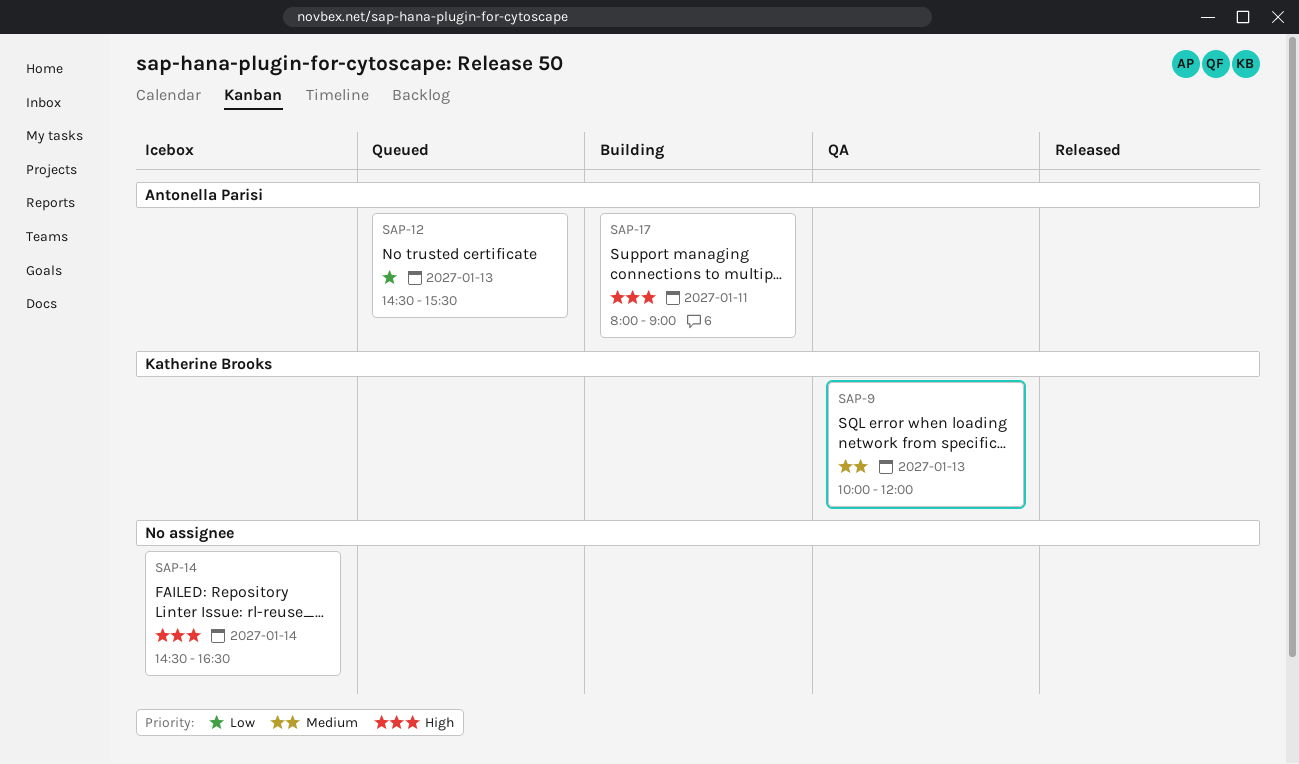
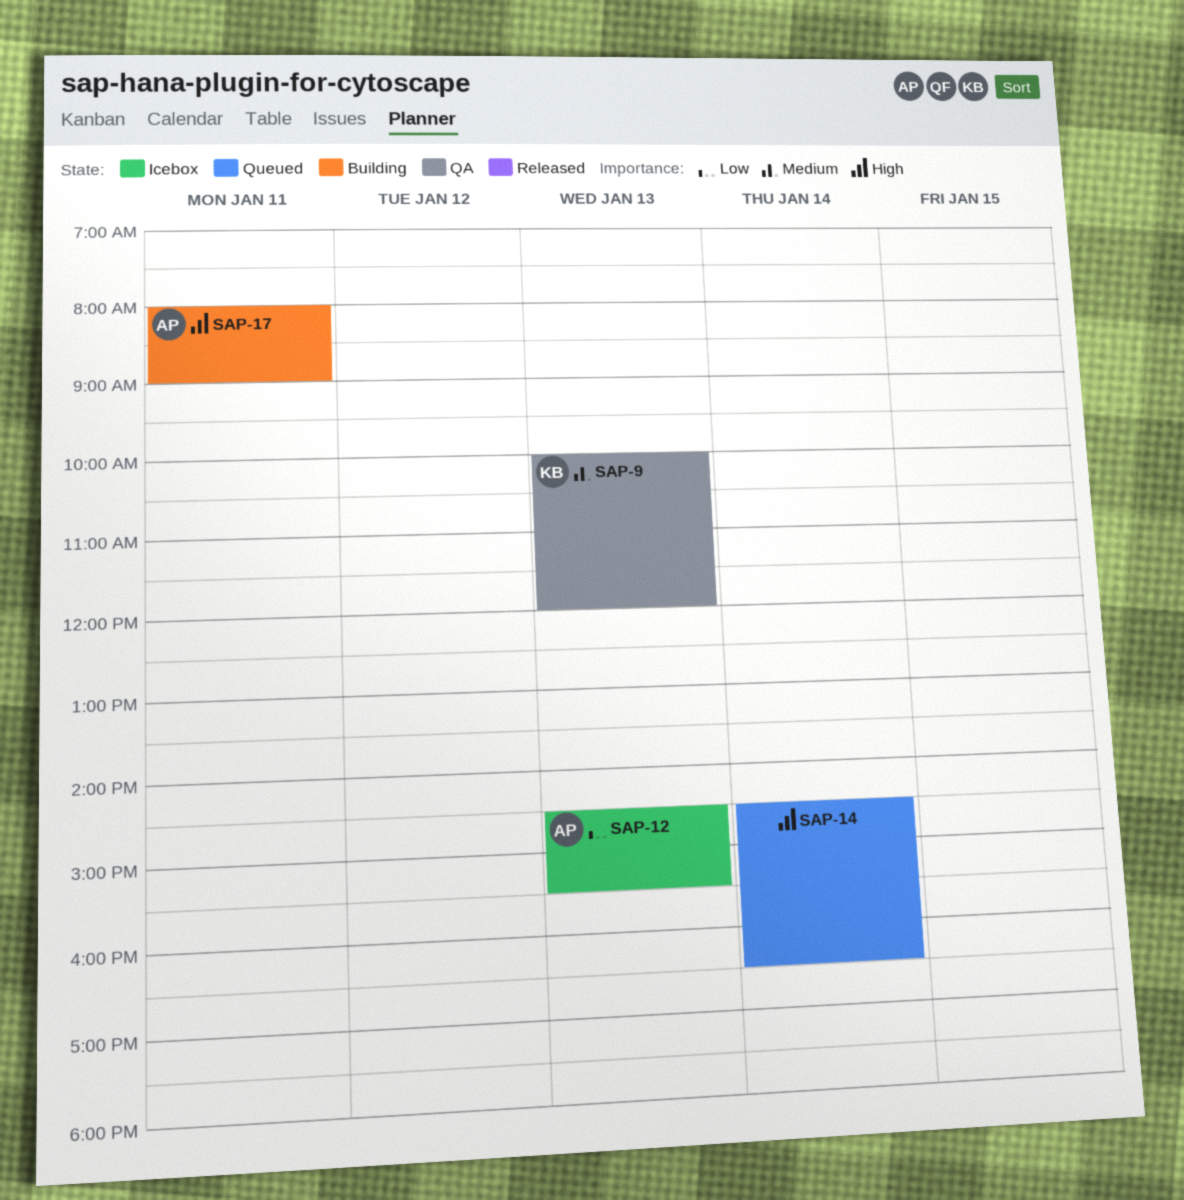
SAP-12, status: Queued -> Icebox
SAP-14, status: Icebox -> Queued

